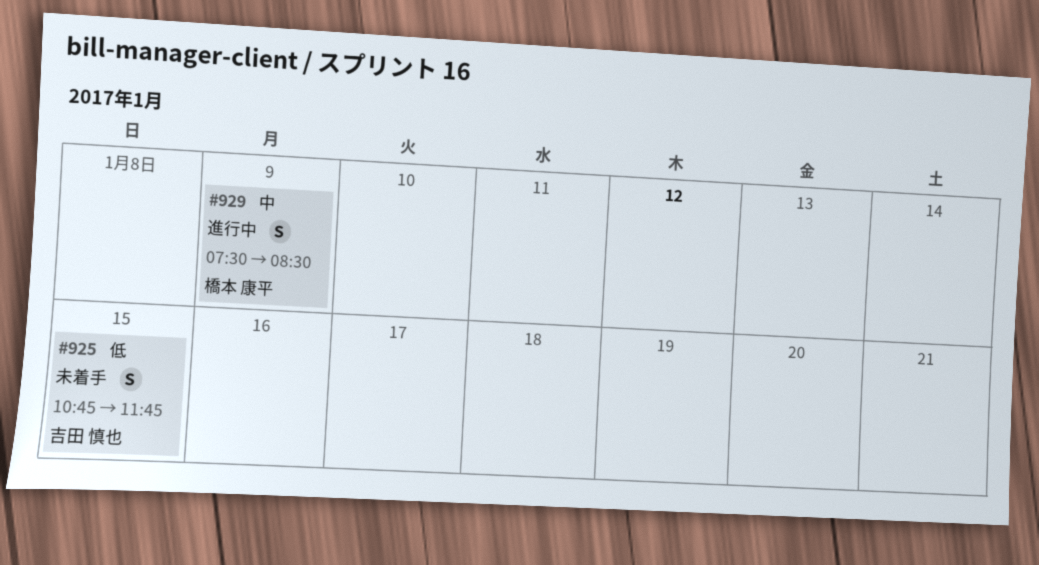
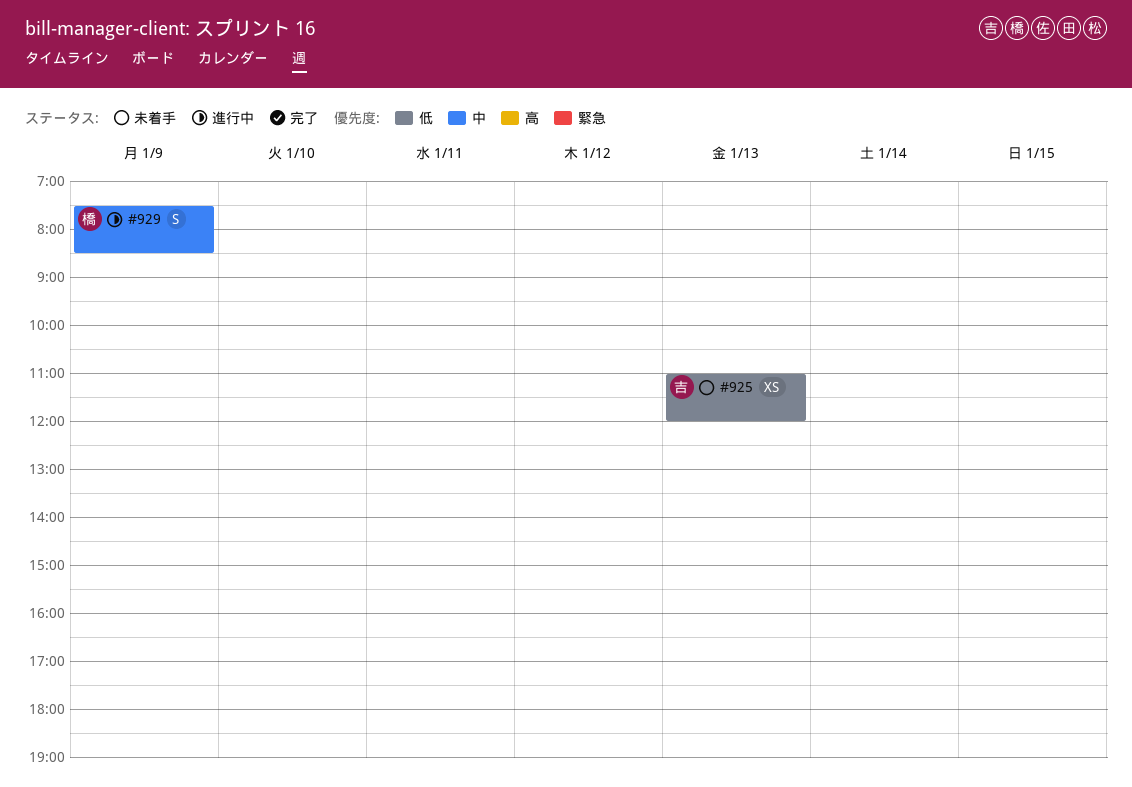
#925, estimate: S -> XS
#925, day: Jan 15 -> Jan 13
#925, begins: 10:45 -> 11:00
#925, ends: 11:45 -> 12:00

